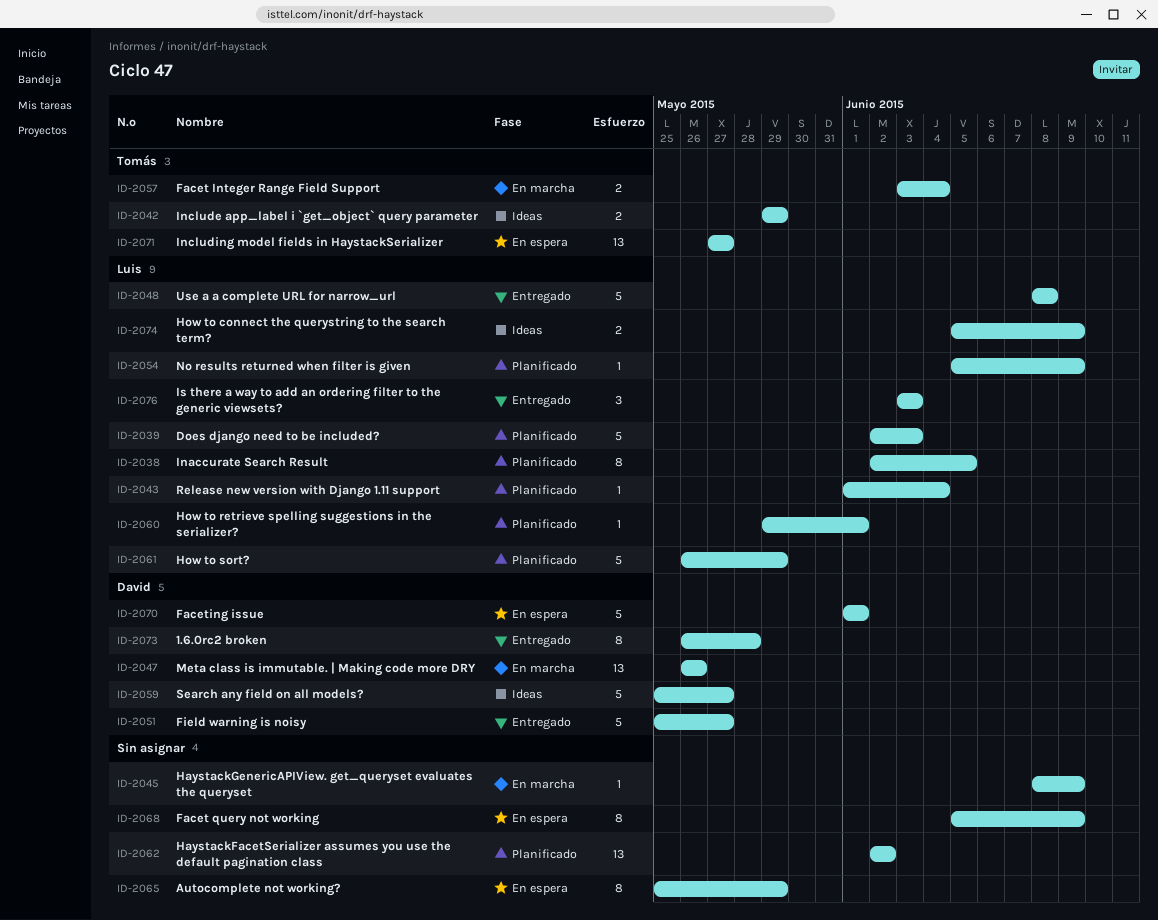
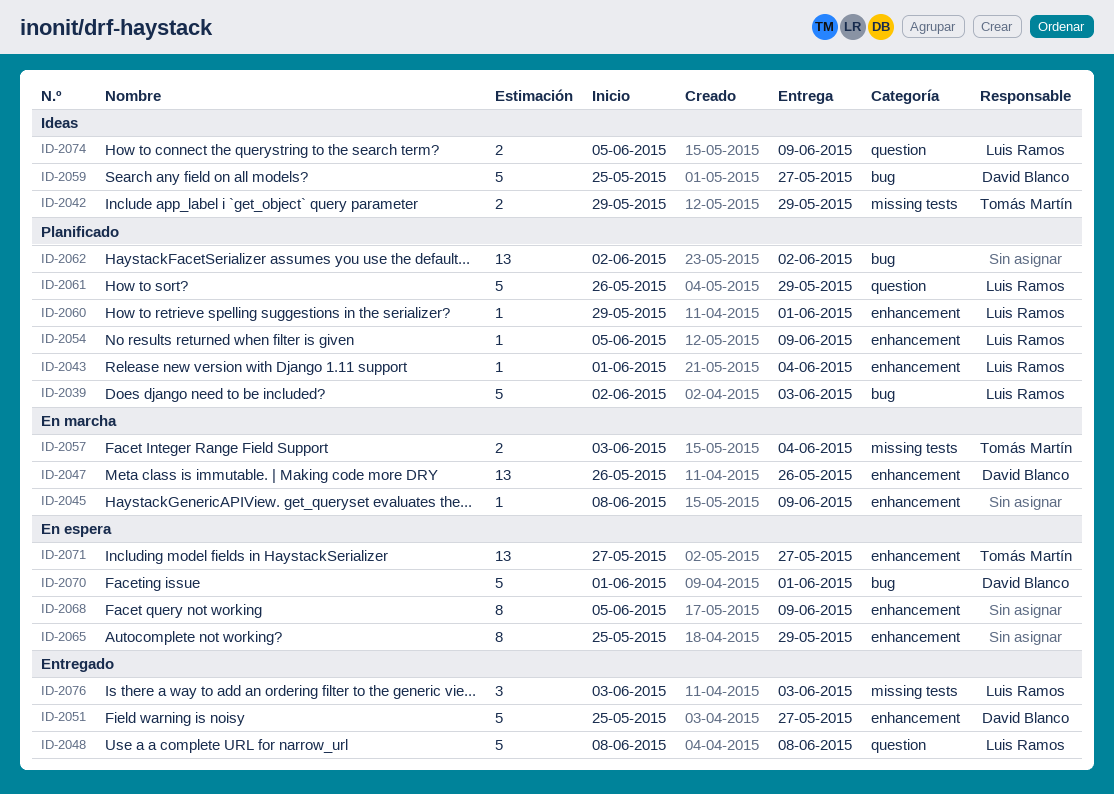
ID-2038: present -> none
ID-2073: present -> none

